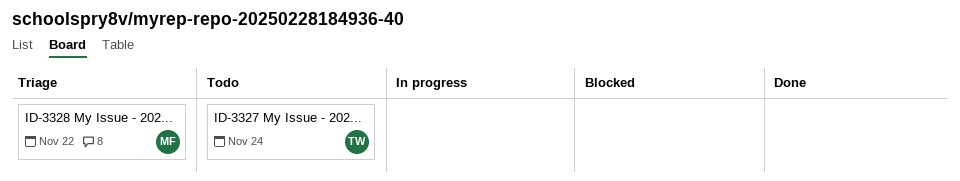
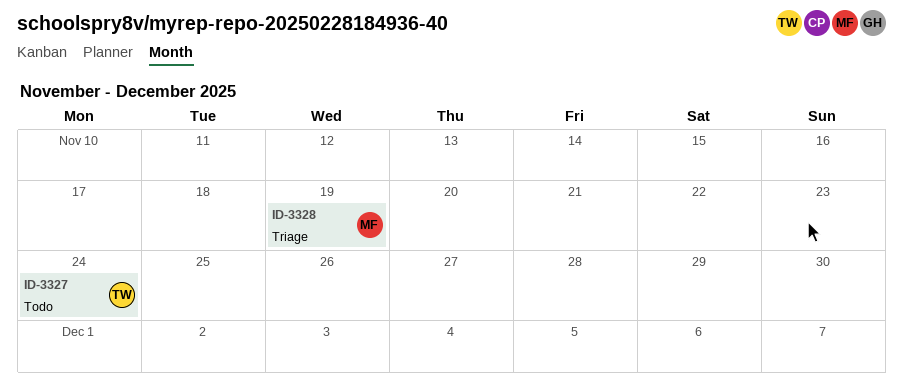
ID-3328, due: Nov 22 -> Nov 19

